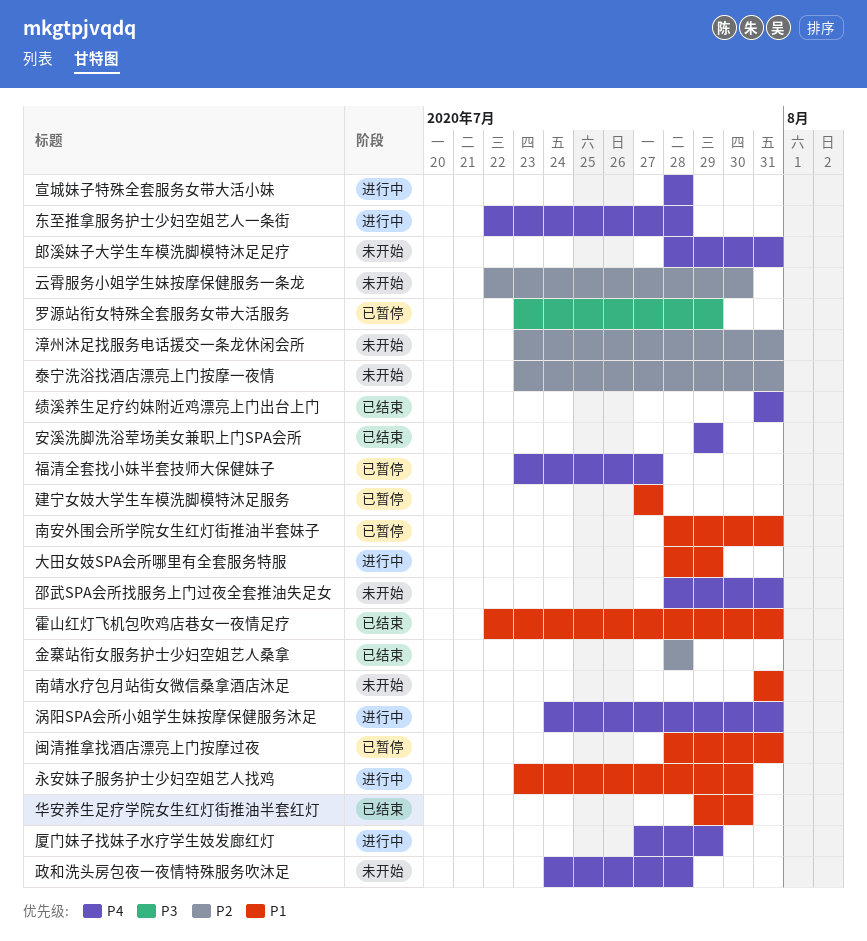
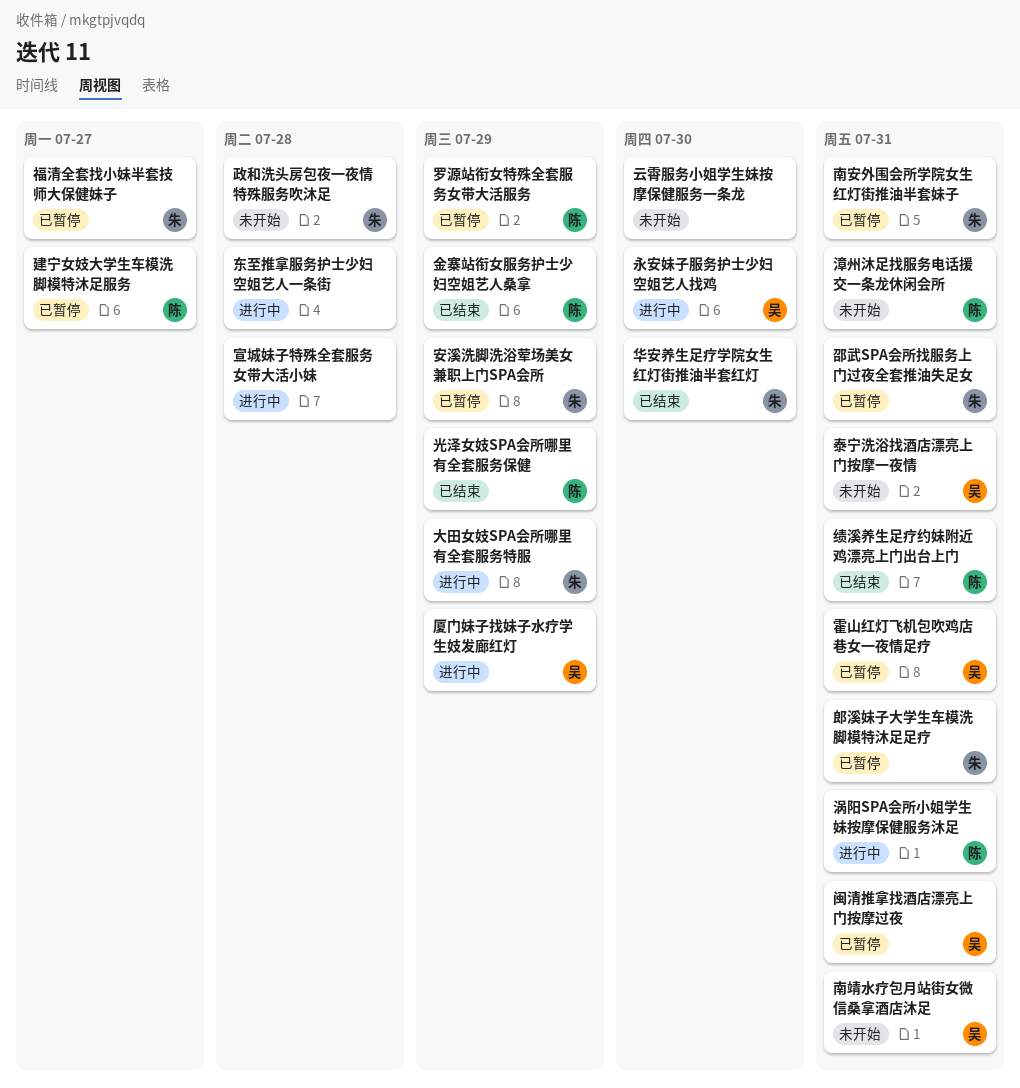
光泽女妓SPA会所哪里有全套服务保健: none -> present
安溪洗脚洗浴荤场美女兼职上门SPA会所, status: 已结束 -> 已暂停
邵武SPA会所找服务上门过夜全套推油失足女, status: 未开始 -> 已暂停
郎溪妹子大学生车模洗脚模特沐足足疗, status: 未开始 -> 已暂停
金寨站衔女服务护士少妇空姐艺人桑拿, due: Jul 28 -> Jul 29
霍山红灯飞机包吹鸡店巷女一夜情足疗, status: 已结束 -> 已暂停

